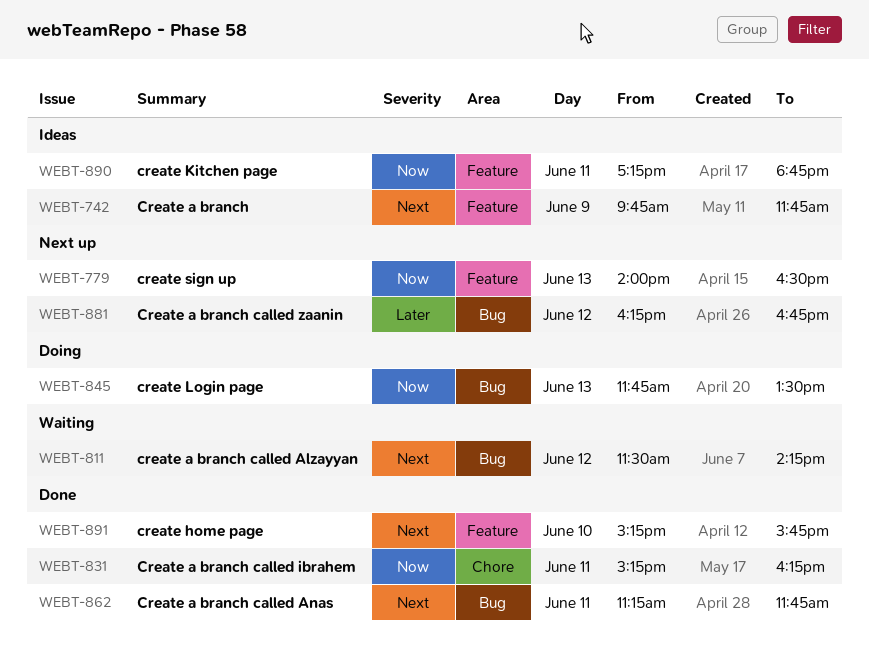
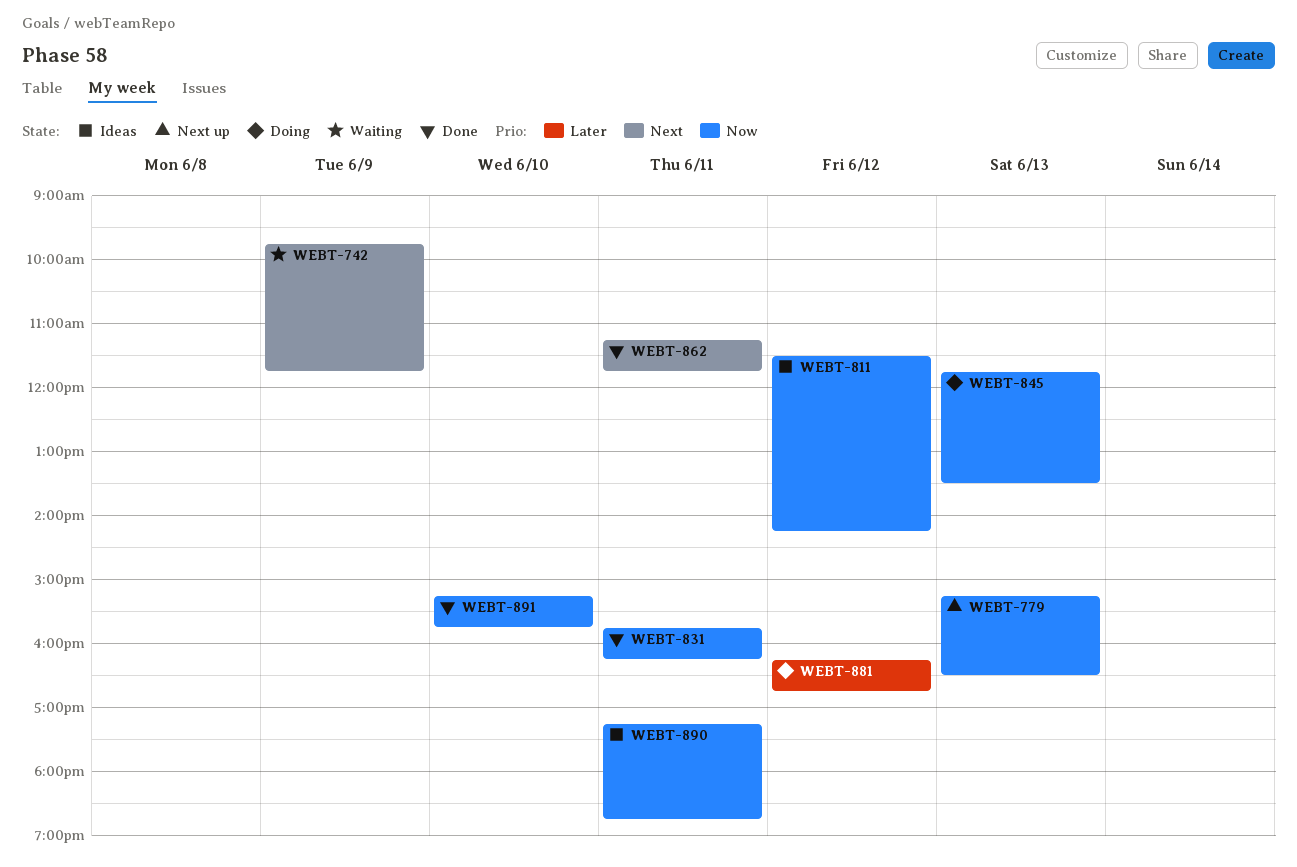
WEBT-742, status: Ideas -> Waiting
WEBT-779, begins: 14:00 -> 15:15
WEBT-811, status: Waiting -> Ideas
WEBT-811, priority: Next -> Now
WEBT-831, begins: 15:15 -> 15:45
WEBT-881, status: Next up -> Doing
WEBT-891, priority: Next -> Now

